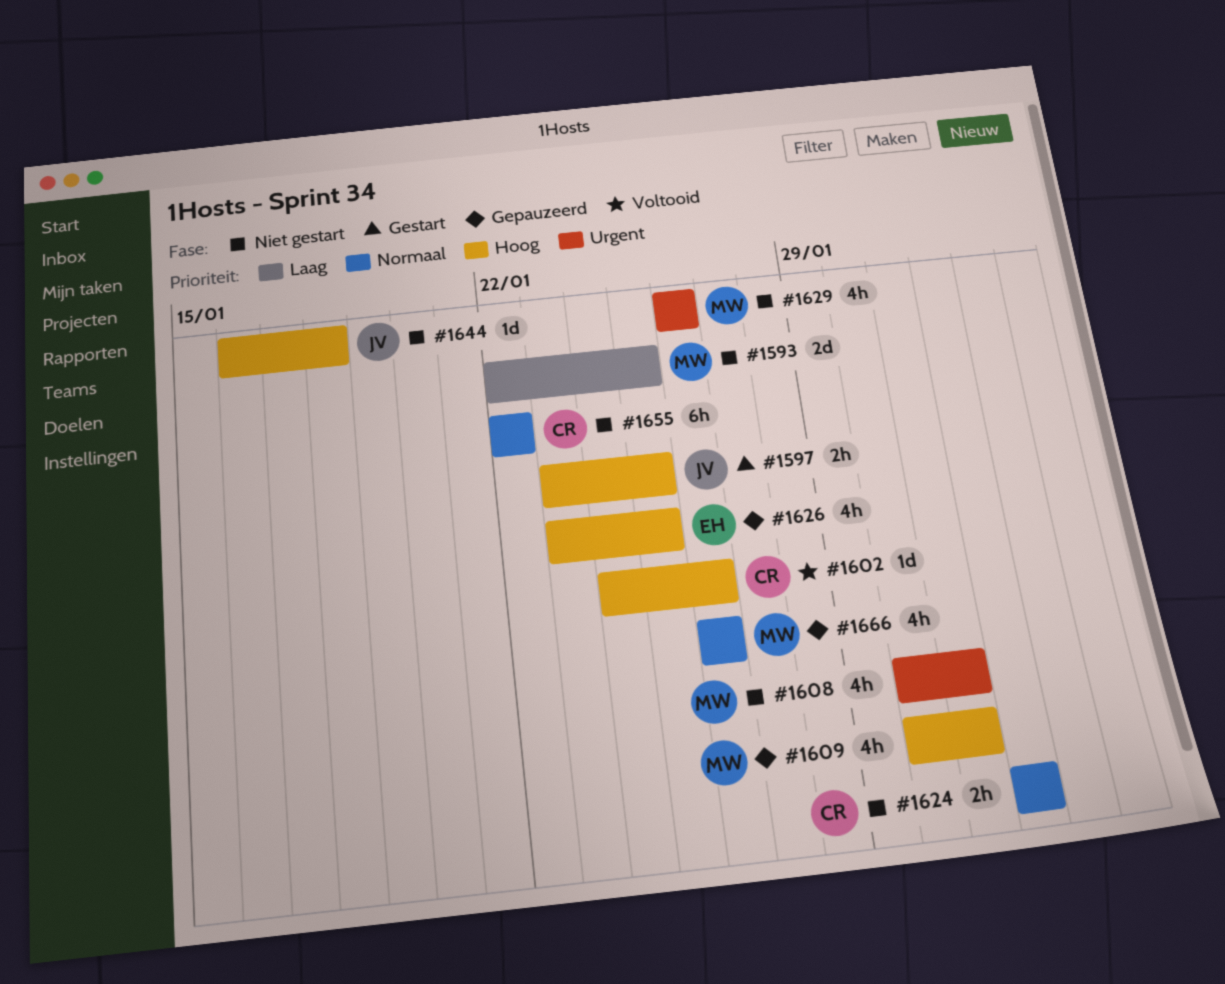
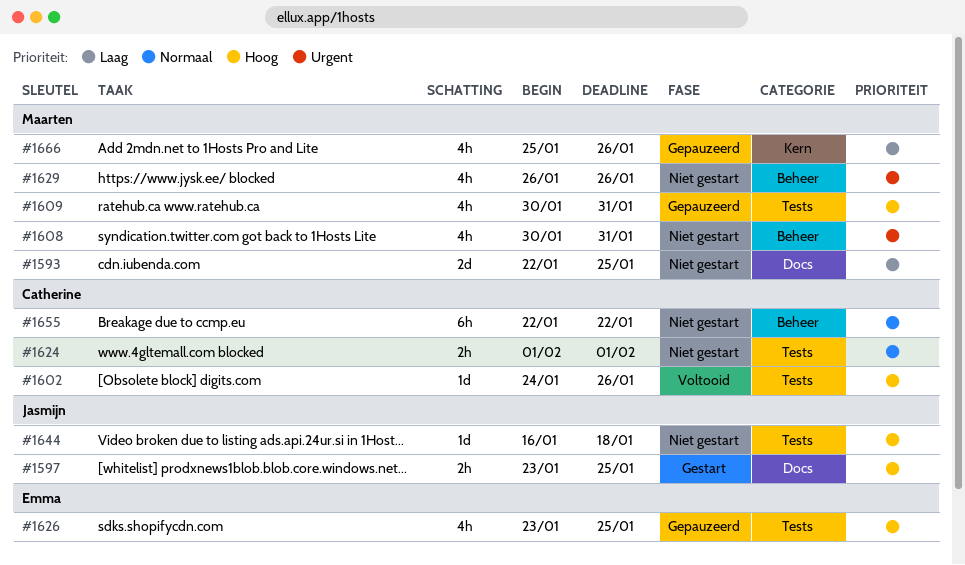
#1666, priority: Normaal -> Laag
#1666, start: Jan 26 -> Jan 25

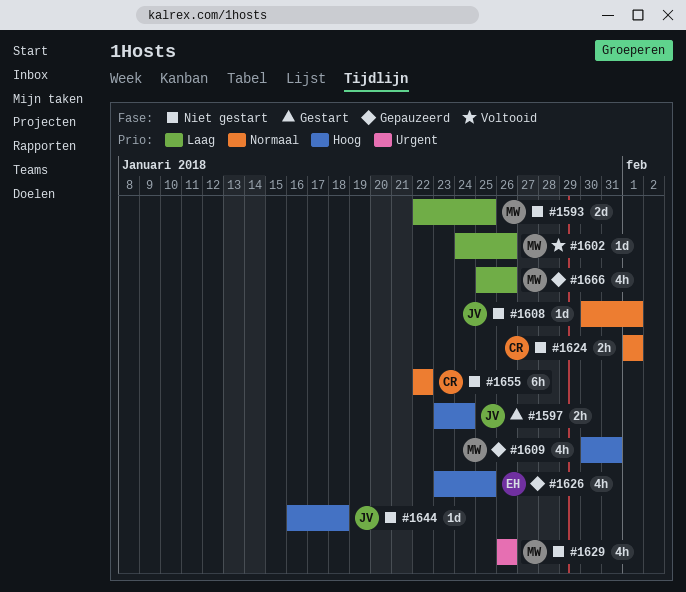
#1597, due: Jan 25 -> Jan 24
#1602, owner: Catherine -> Maarten
#1602, priority: Hoog -> Laag
#1608, owner: Maarten -> Jasmijn
#1608, priority: Urgent -> Normaal
#1608, estimate: 4h -> 1d
#1608, due: Jan 31 -> Feb 1

